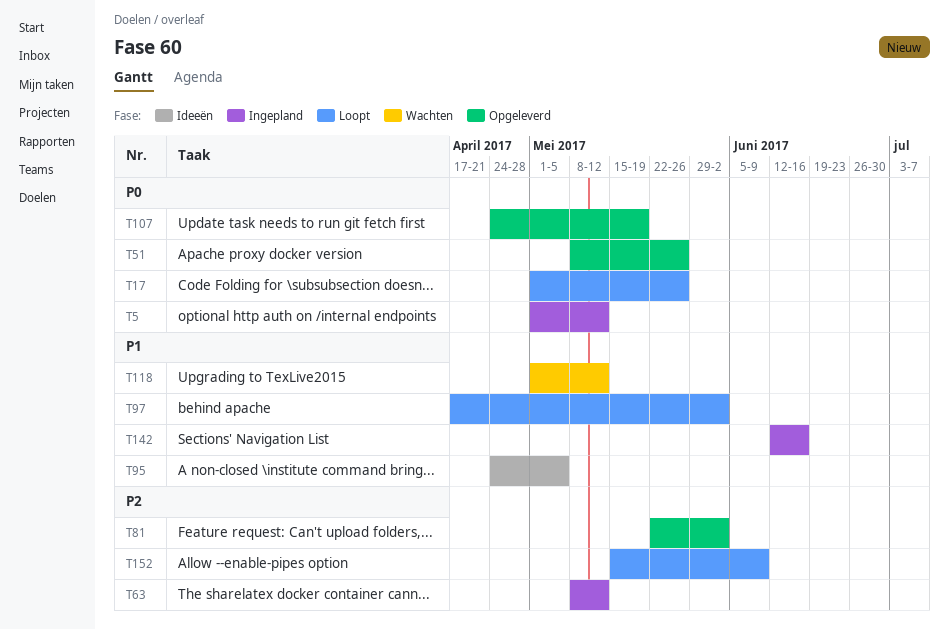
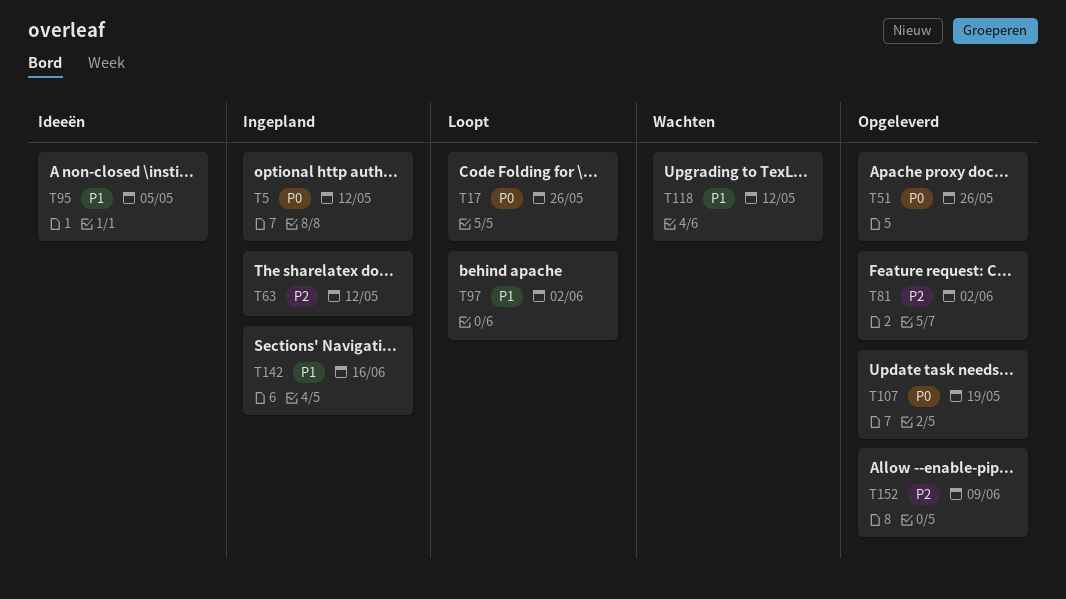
T152, status: Loopt -> Opgeleverd

